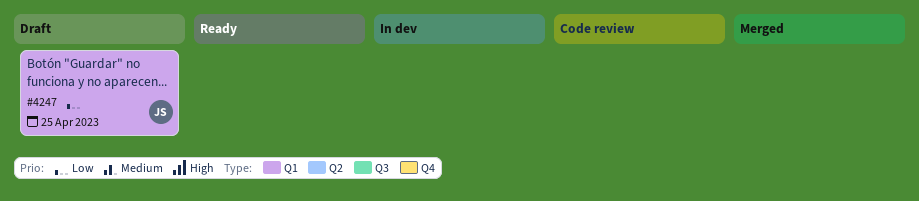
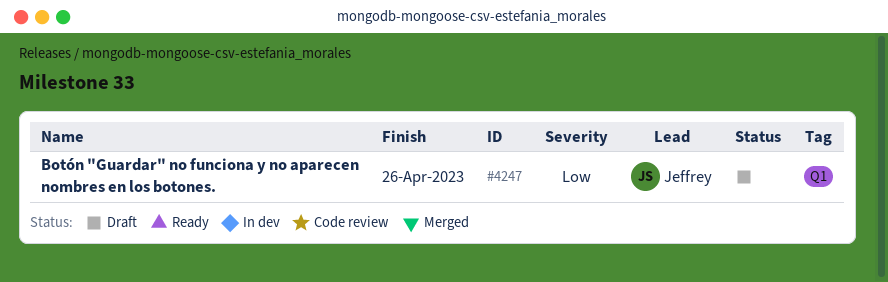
#4247, due: Apr 25 -> Apr 26

